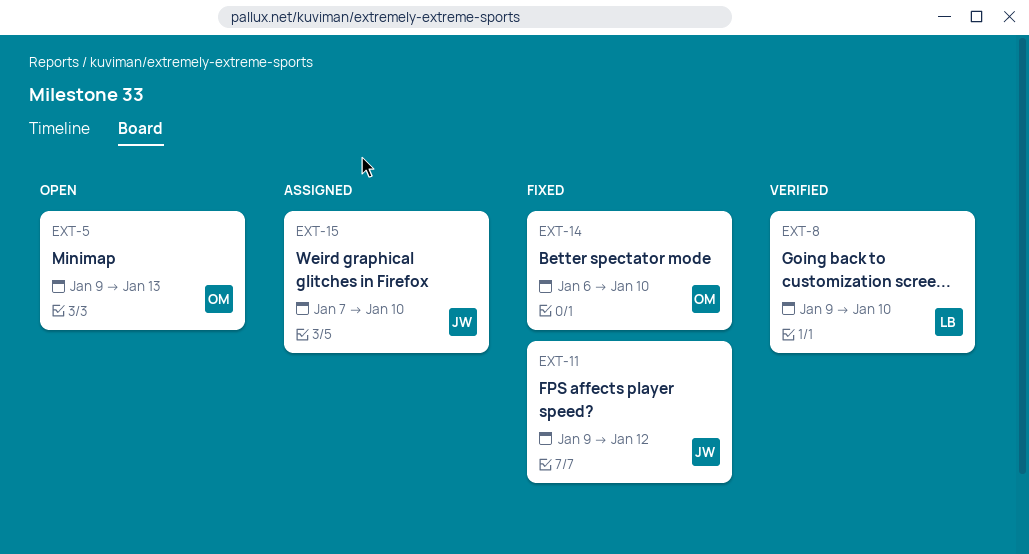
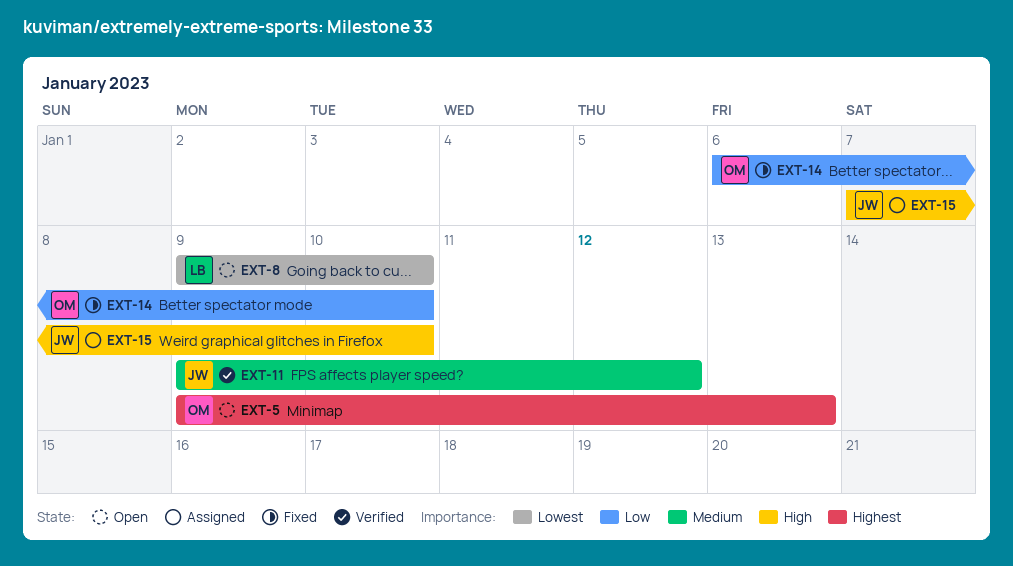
EXT-8, status: Verified -> Open
EXT-11, status: Fixed -> Verified

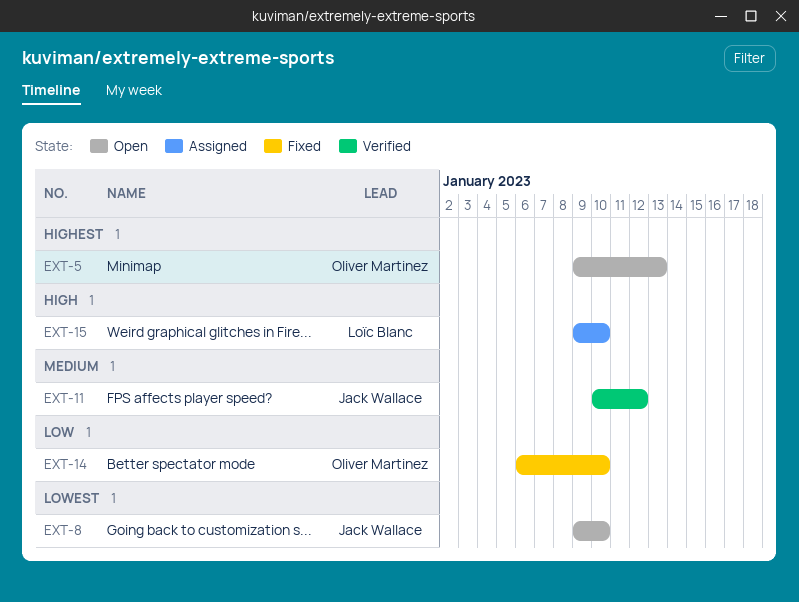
EXT-8, owner: Loïc Blanc -> Jack Wallace
EXT-11, start: Jan 9 -> Jan 10
EXT-15, owner: Jack Wallace -> Loïc Blanc
EXT-15, start: Jan 7 -> Jan 9

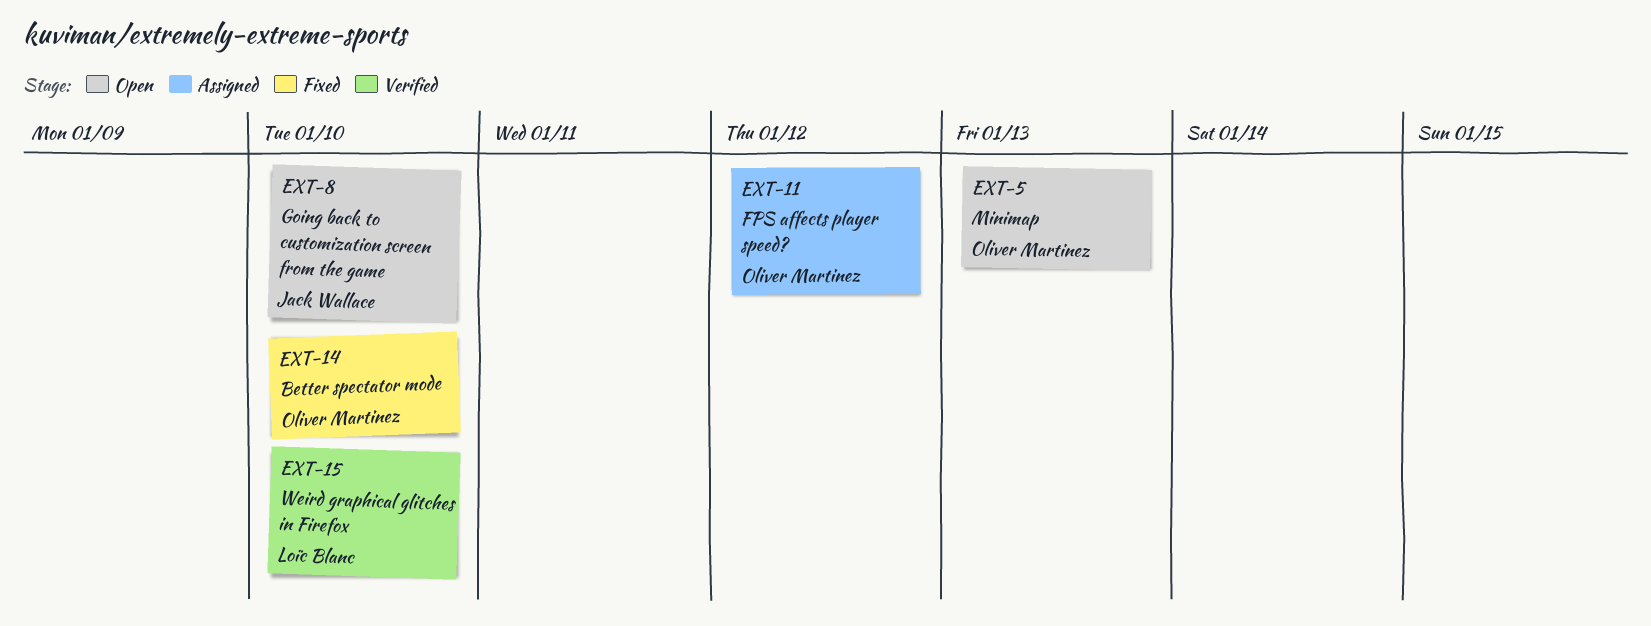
EXT-11, status: Verified -> Assigned
EXT-11, owner: Jack Wallace -> Oliver Martinez
EXT-15, status: Assigned -> Verified

